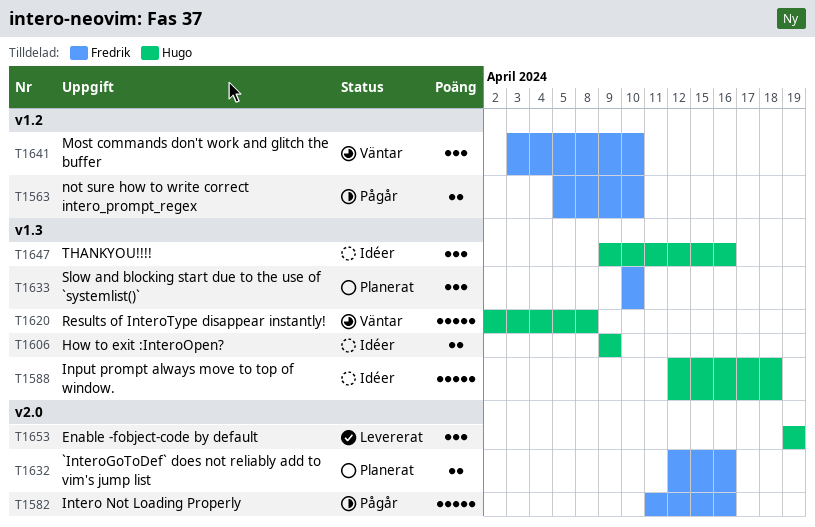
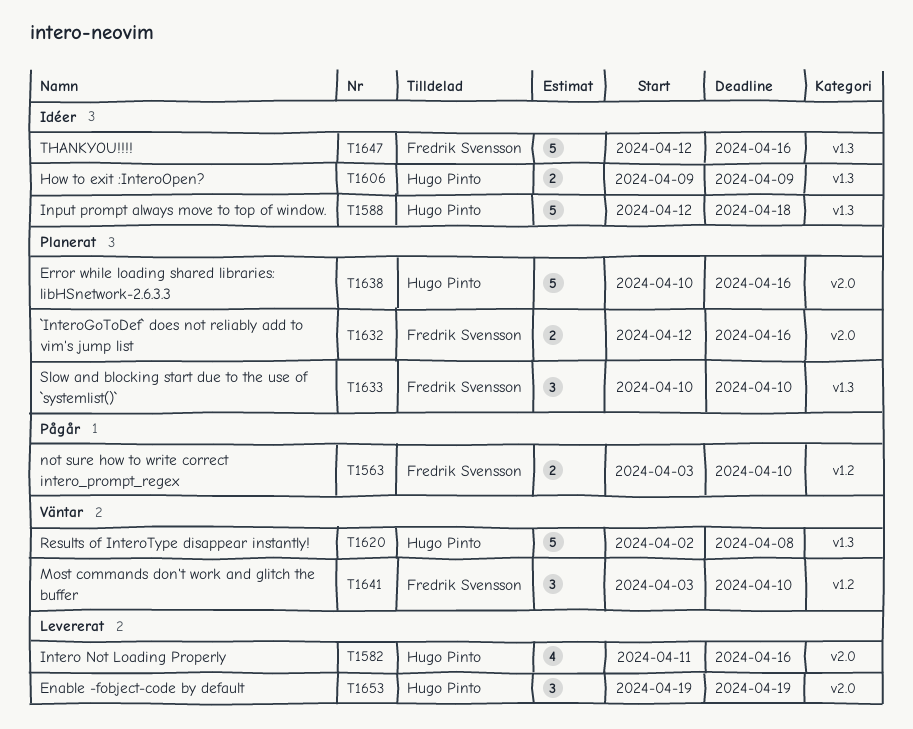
T1563, start: Apr 5 -> Apr 3
T1582, status: Pågår -> Levererat
T1582, owner: Fredrik Svensson -> Hugo Pinto
T1582, estimate: 5 -> 4
T1638: none -> present
T1647, owner: Hugo Pinto -> Fredrik Svensson
T1647, estimate: 3 -> 5
T1647, start: Apr 9 -> Apr 12

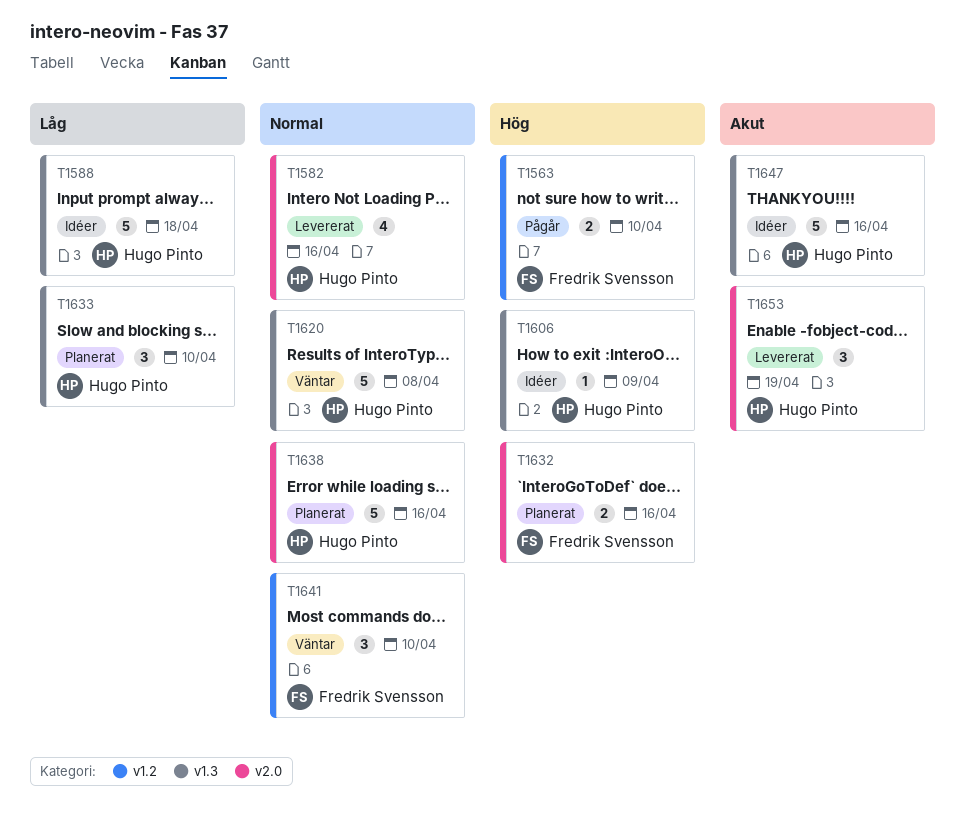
T1606, estimate: 2 -> 1
T1633, owner: Fredrik Svensson -> Hugo Pinto
T1647, owner: Fredrik Svensson -> Hugo Pinto

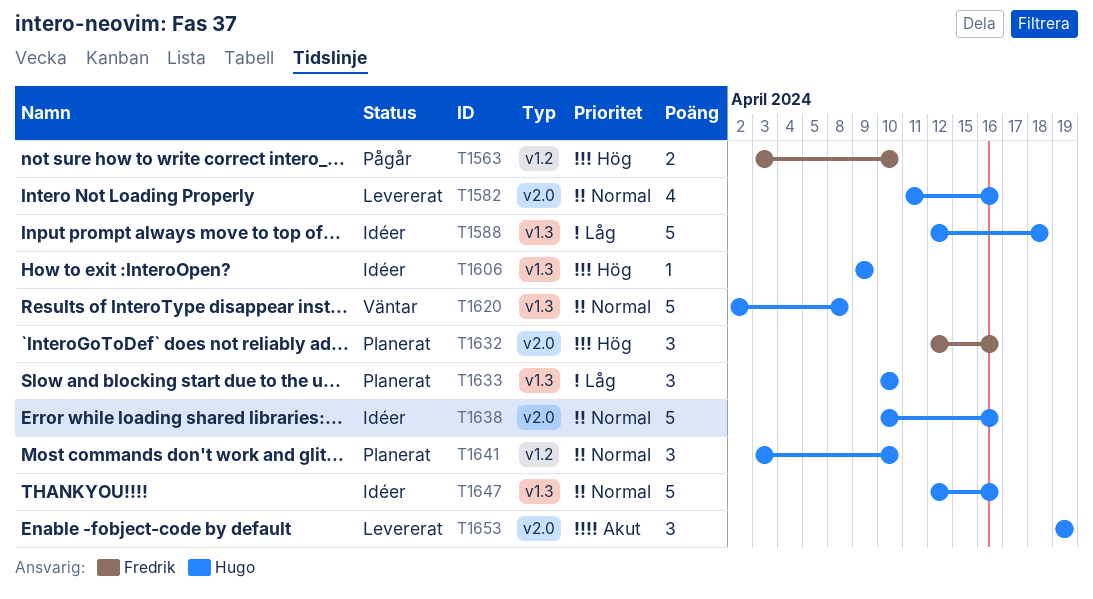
T1632, estimate: 2 -> 3
T1638, status: Planerat -> Idéer
T1641, status: Väntar -> Planerat
T1641, owner: Fredrik Svensson -> Hugo Pinto
T1647, priority: Akut -> Normal

